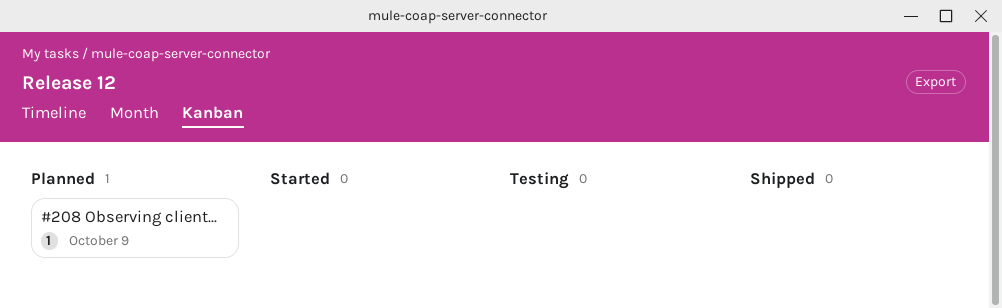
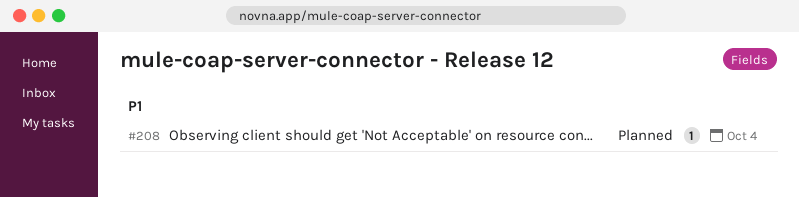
#208, due: Oct 9 -> Oct 4

